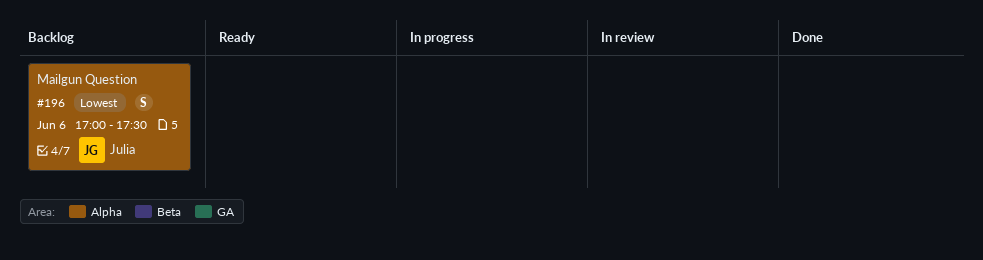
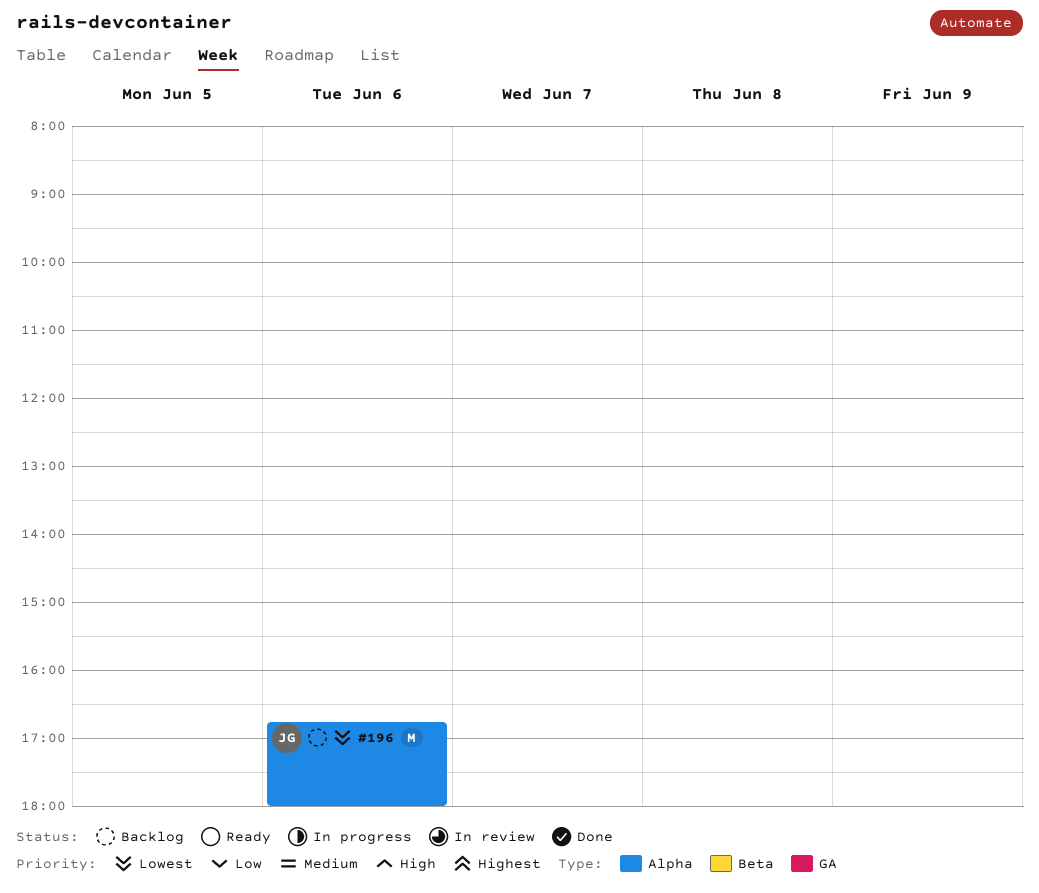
#196, estimate: S -> M
#196, begins: 17:00 -> 16:45
#196, ends: 17:30 -> 18:00

